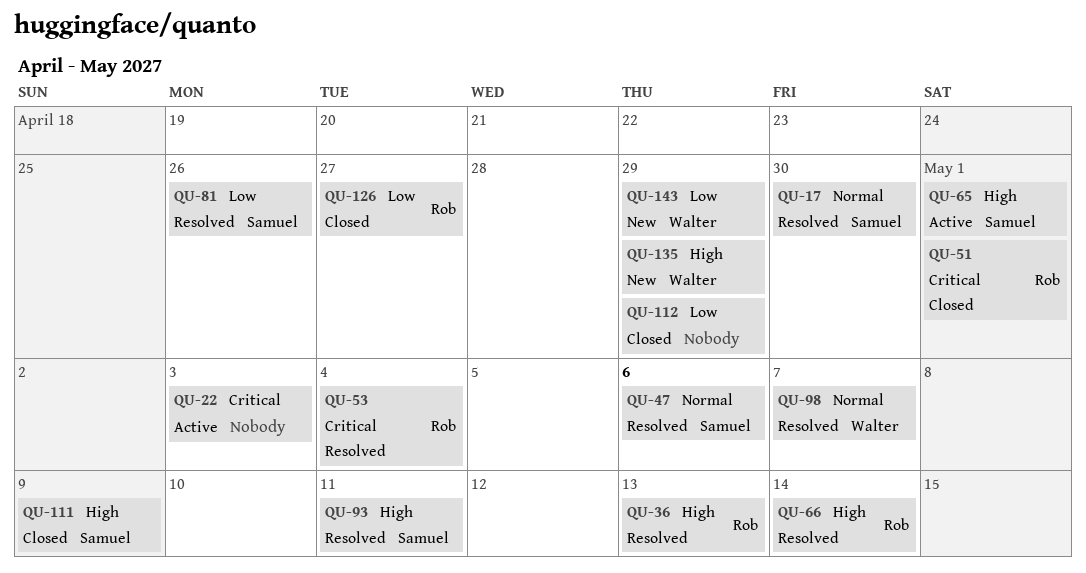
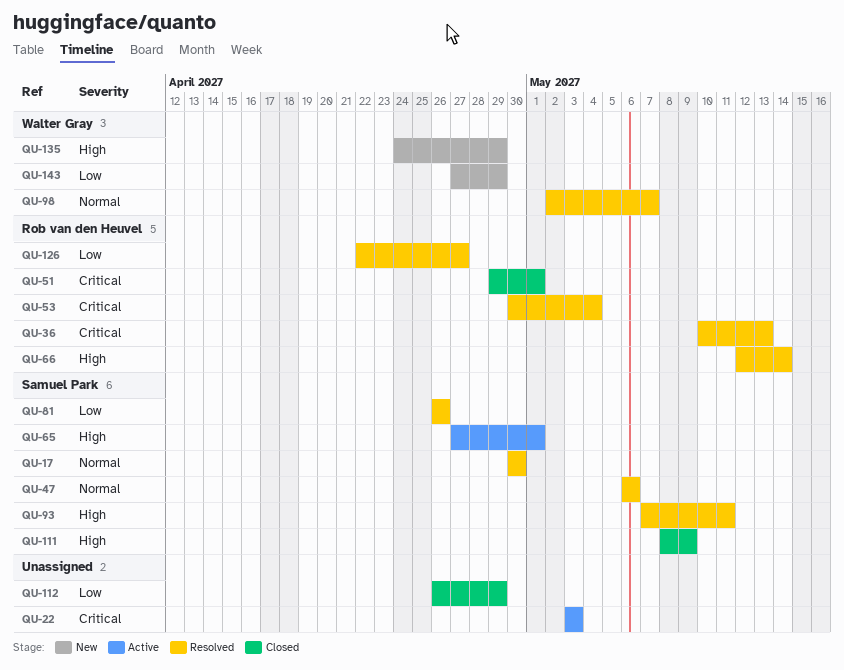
QU-36, priority: High -> Critical
QU-126, status: Closed -> Resolved

